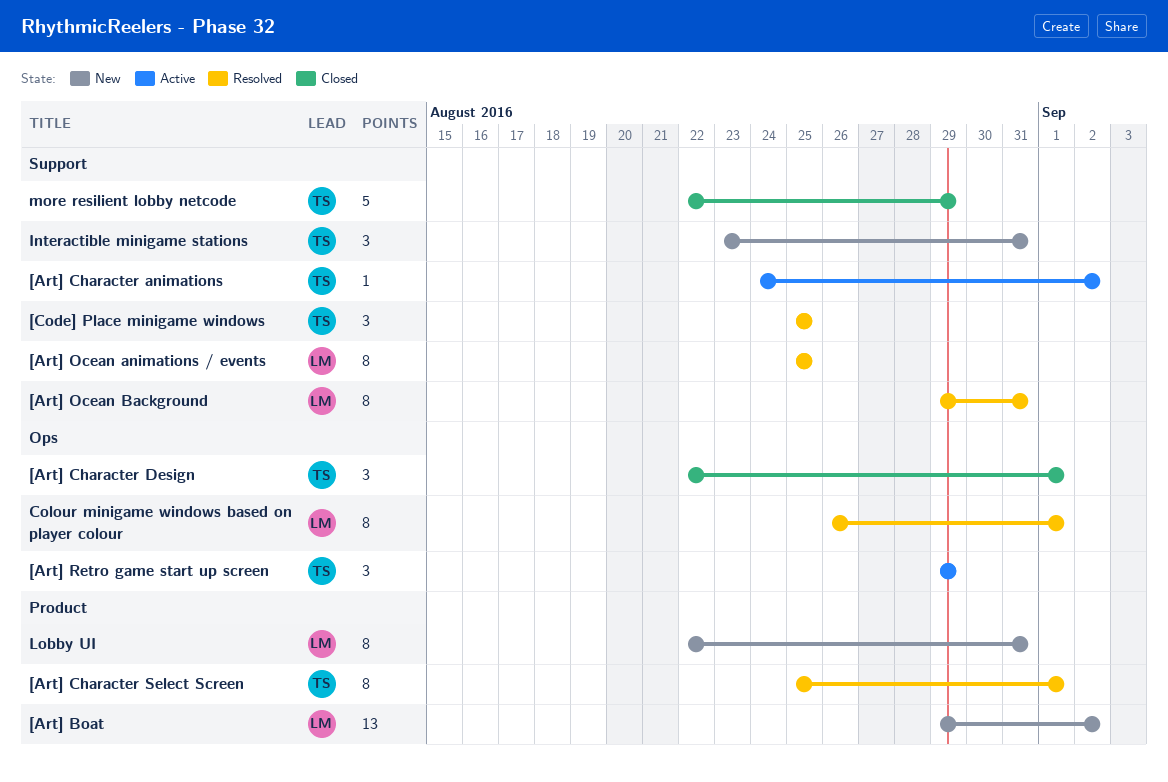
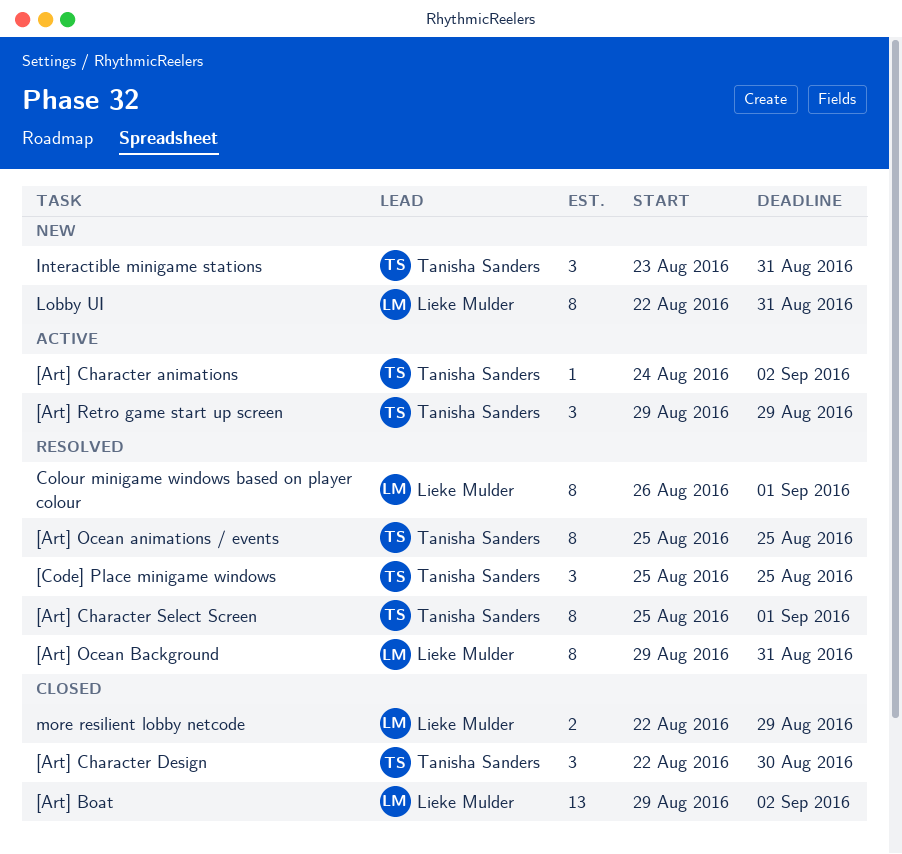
[Art] Boat, status: New -> Closed
[Art] Character Design, due: Sep 1 -> Aug 30
[Art] Ocean animations / events, owner: Lieke Mulder -> Tanisha Sanders
more resilient lobby netcode, owner: Tanisha Sanders -> Lieke Mulder
more resilient lobby netcode, estimate: 5 -> 2

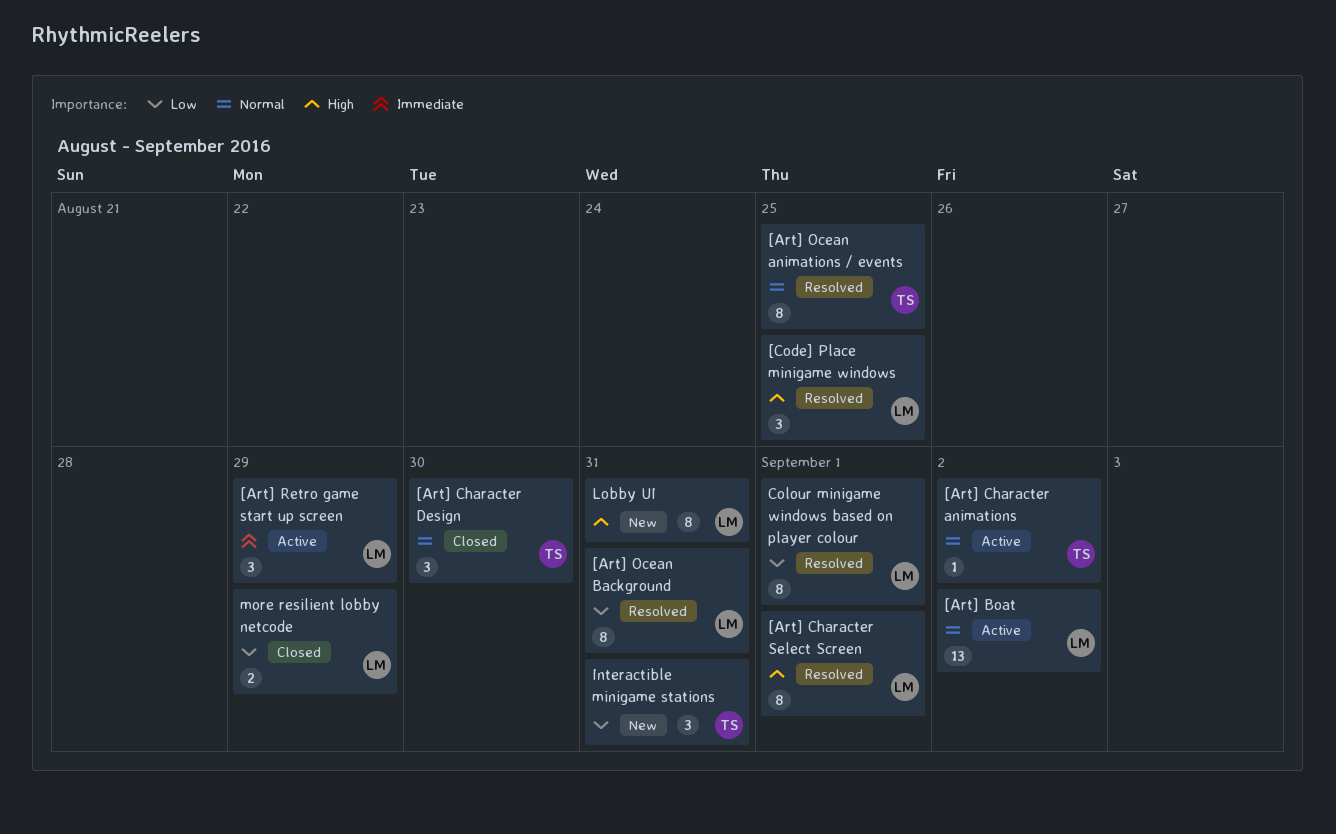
[Art] Boat, status: Closed -> Active
[Art] Character Select Screen, owner: Tanisha Sanders -> Lieke Mulder
[Art] Retro game start up screen, owner: Tanisha Sanders -> Lieke Mulder
[Code] Place minigame windows, owner: Tanisha Sanders -> Lieke Mulder

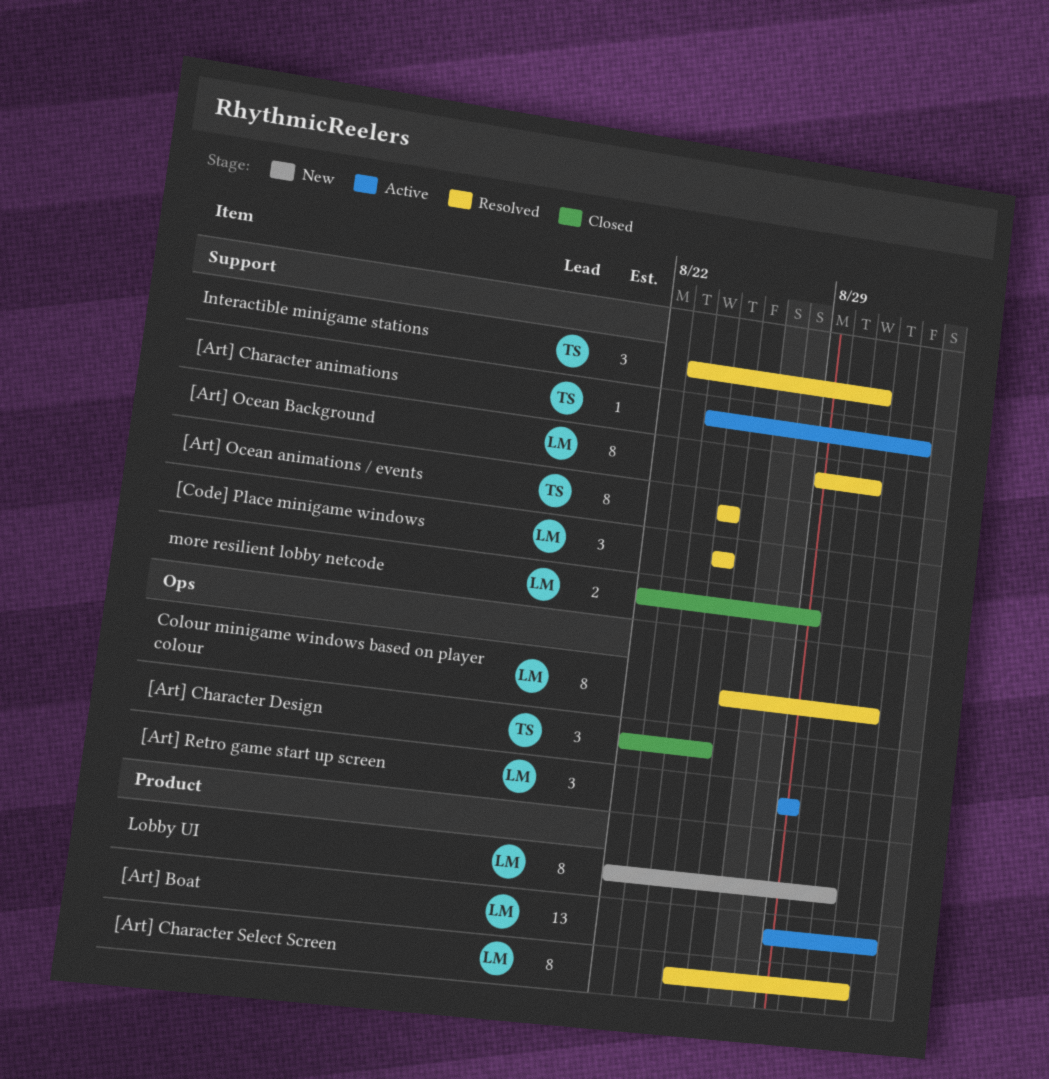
[Art] Character Design, due: Aug 30 -> Aug 25
Interactible minigame stations, status: New -> Resolved

